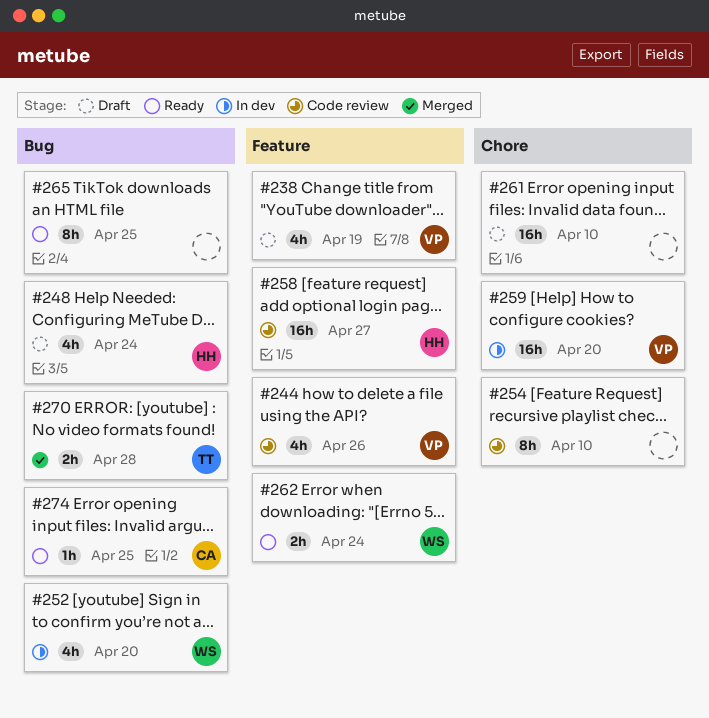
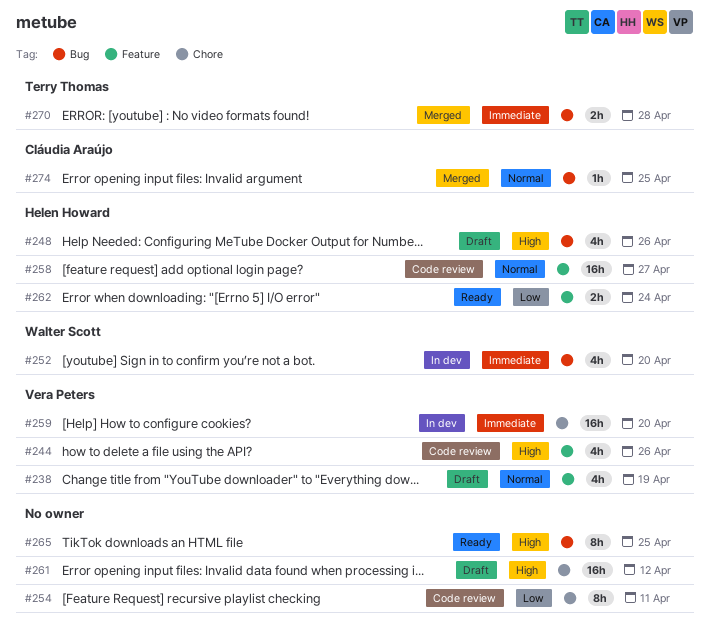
#248, due: Apr 24 -> Apr 26
#254, due: Apr 10 -> Apr 11
#261, due: Apr 10 -> Apr 12
#262, owner: Walter Scott -> Helen Howard
#274, status: Ready -> Merged

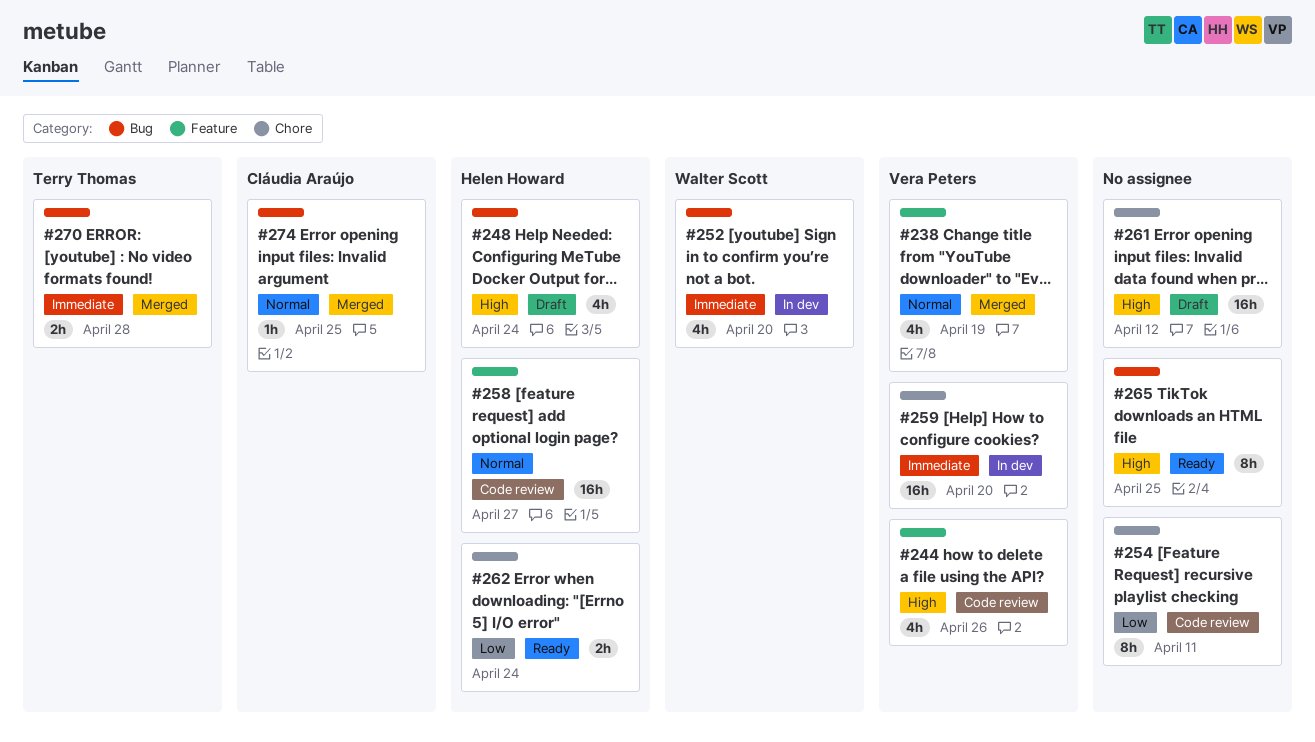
#238, status: Draft -> Merged
#248, due: Apr 26 -> Apr 24
#262, label: Feature -> Chore

